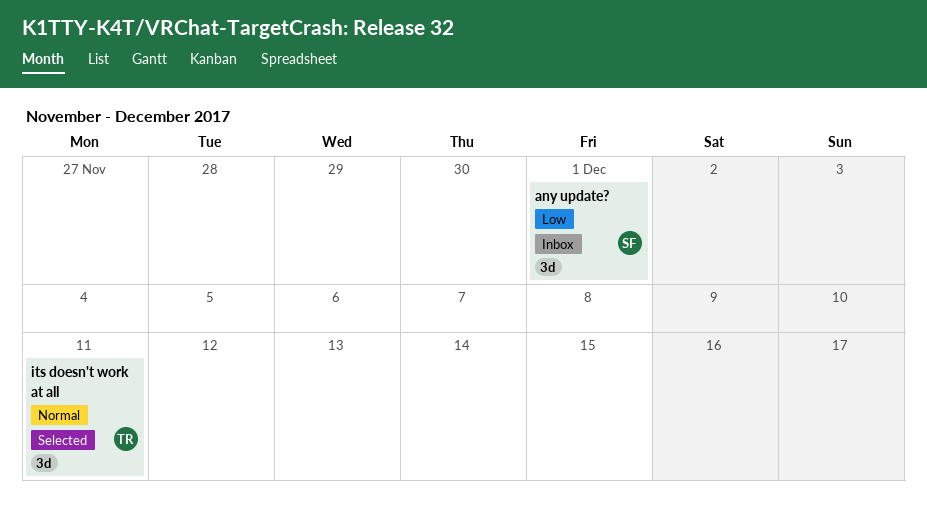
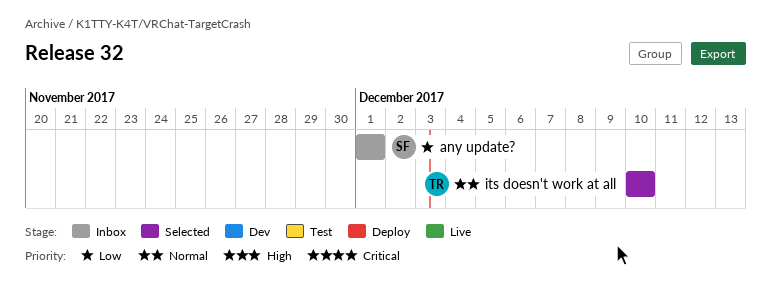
its doesn't work at all, due: Dec 11 -> Dec 10

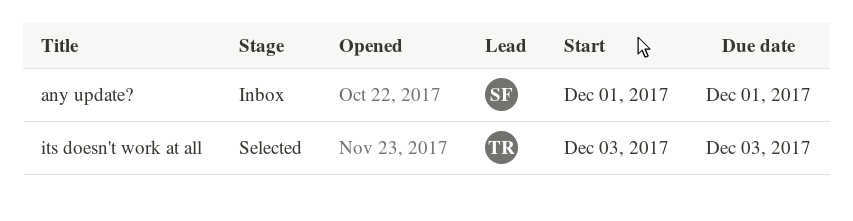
its doesn't work at all, start: Dec 10 -> Dec 3
its doesn't work at all, due: Dec 10 -> Dec 3

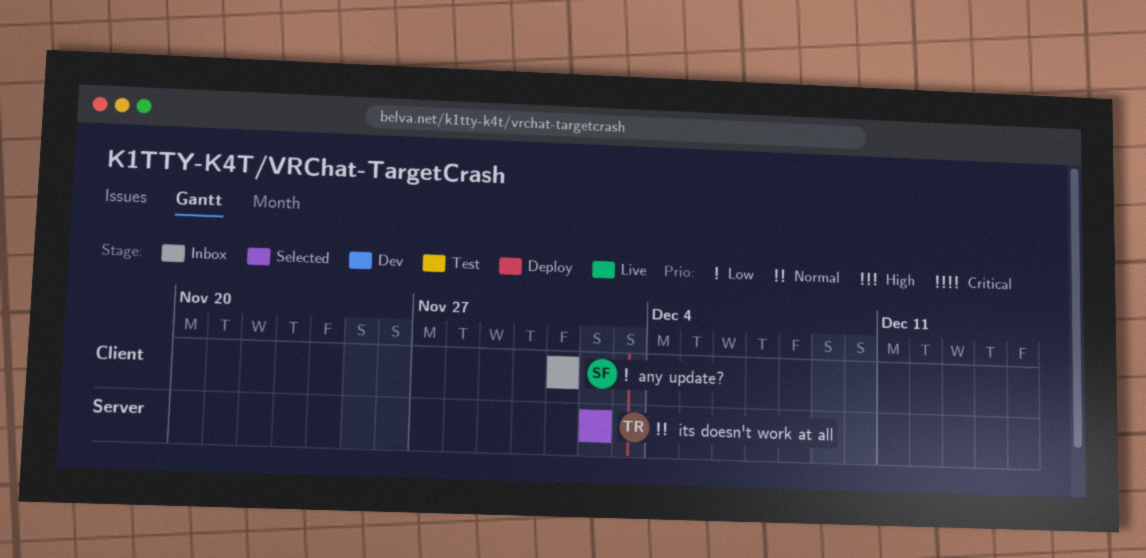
its doesn't work at all, start: Dec 3 -> Dec 2
its doesn't work at all, due: Dec 3 -> Dec 2

